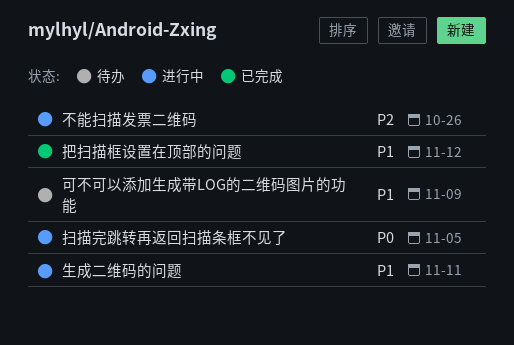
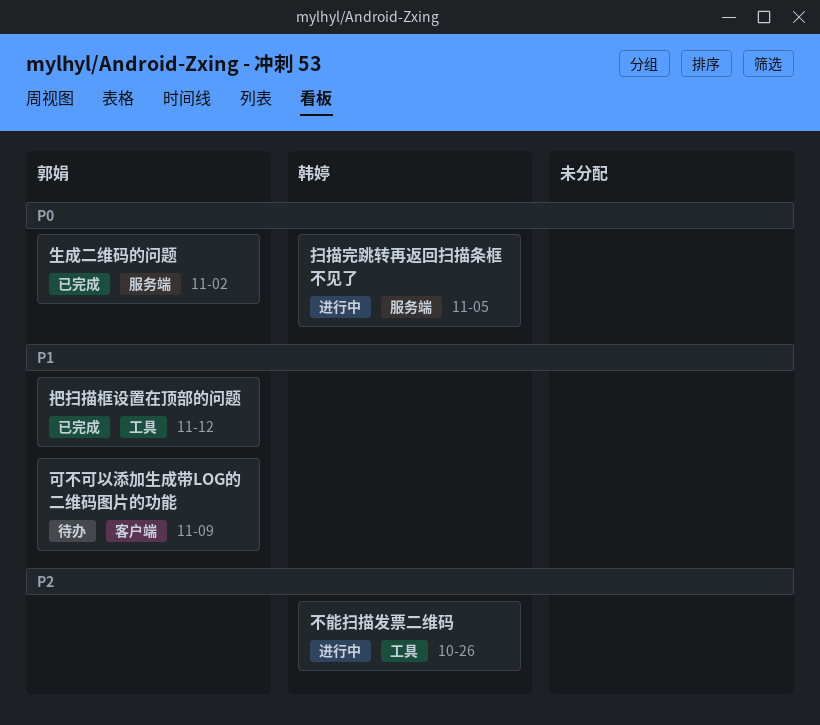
生成二维码的问题, status: 进行中 -> 已完成
生成二维码的问题, priority: P1 -> P0
生成二维码的问题, due: Nov 11 -> Nov 2

